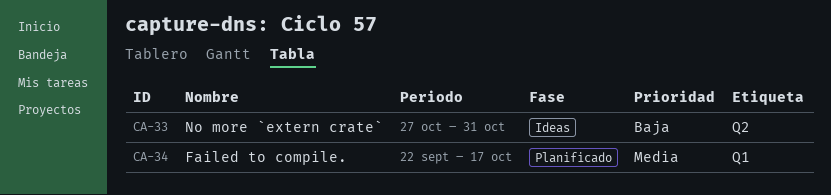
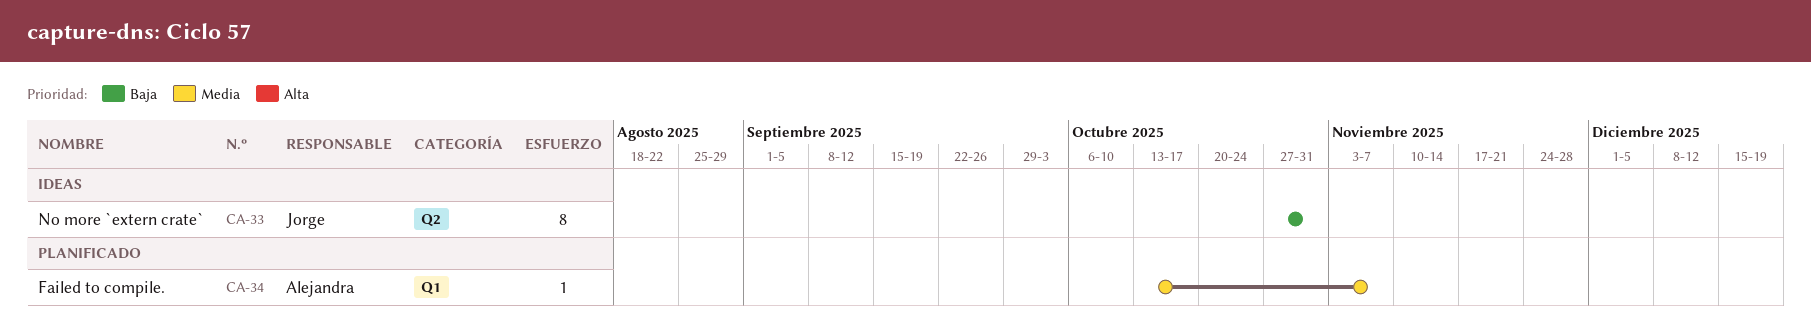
CA-34, start: Sep 22 -> Oct 13
CA-34, due: Oct 17 -> Nov 7

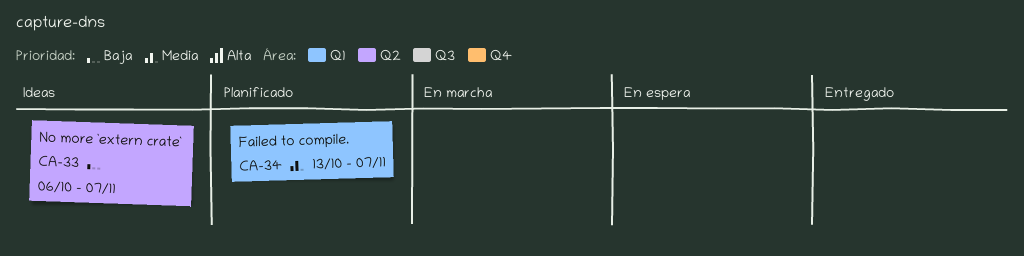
CA-33, start: Oct 27 -> Oct 6
CA-33, due: Oct 31 -> Nov 7

